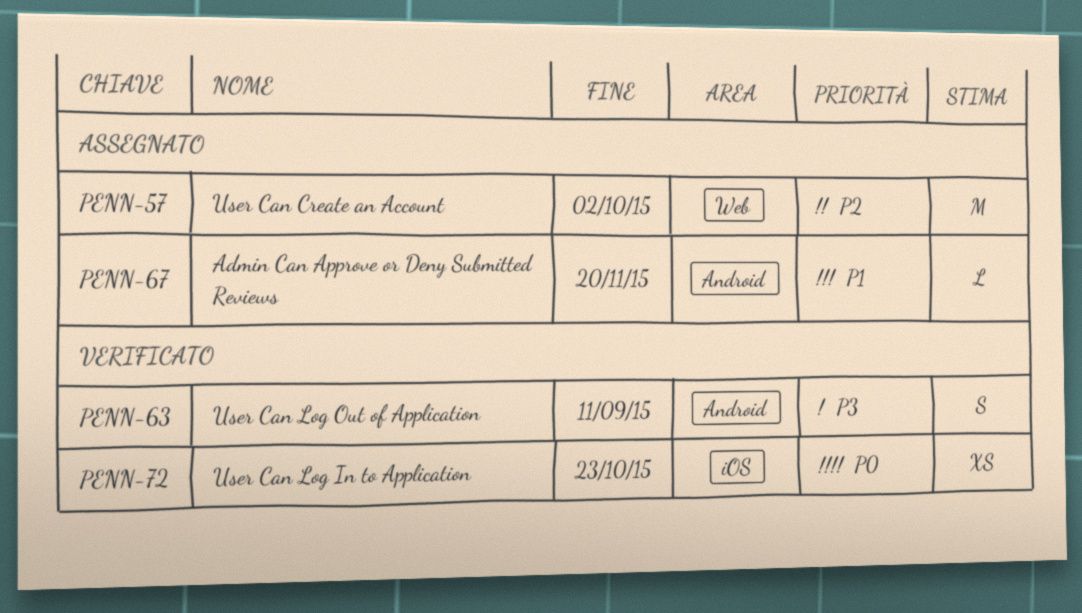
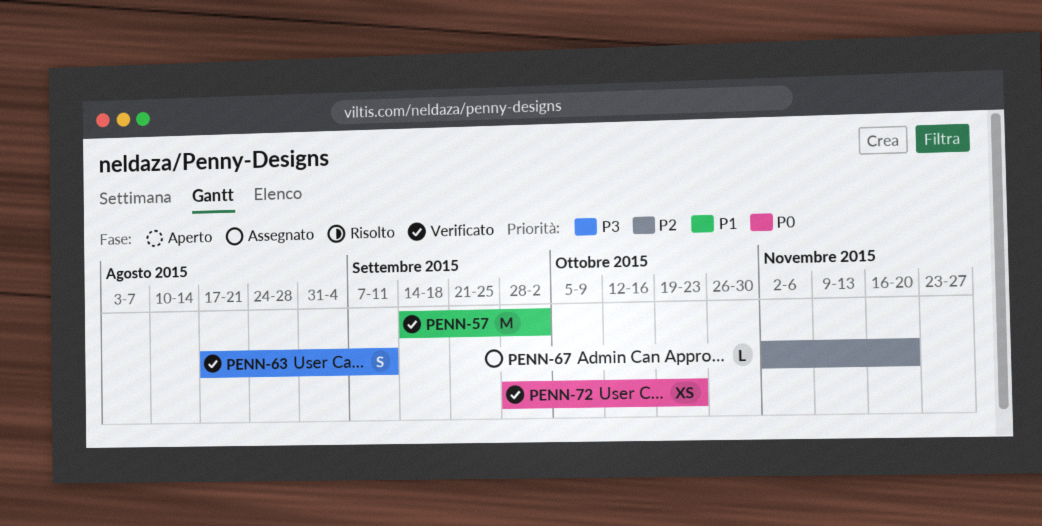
PENN-57, status: Assegnato -> Verificato
PENN-57, priority: P2 -> P1
PENN-67, priority: P1 -> P2

